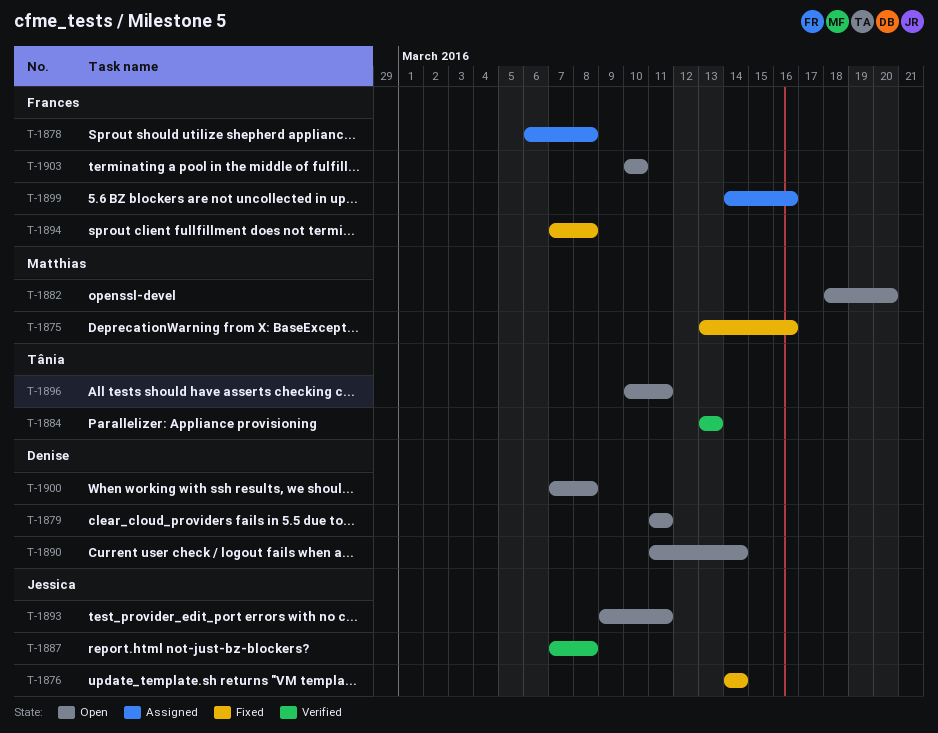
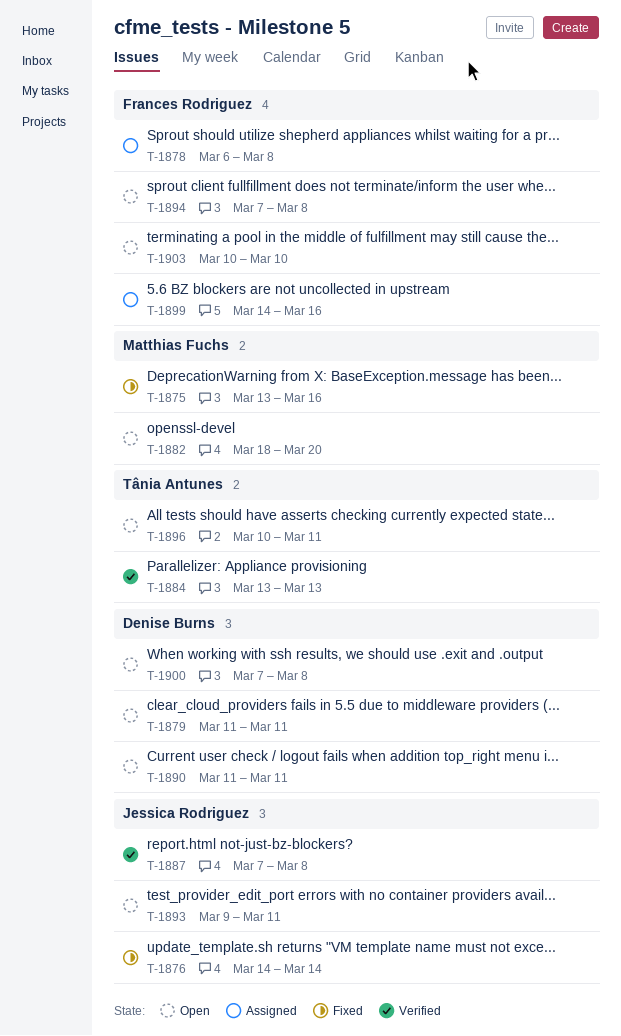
T-1890, due: Mar 14 -> Mar 11
T-1894, status: Fixed -> Open

